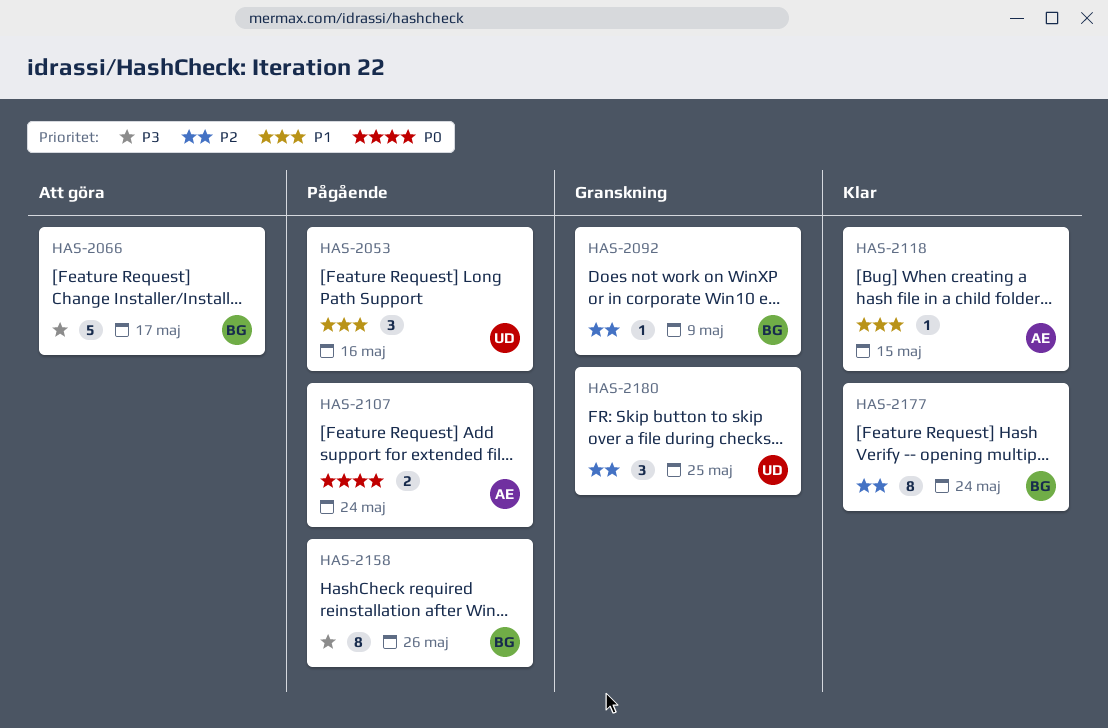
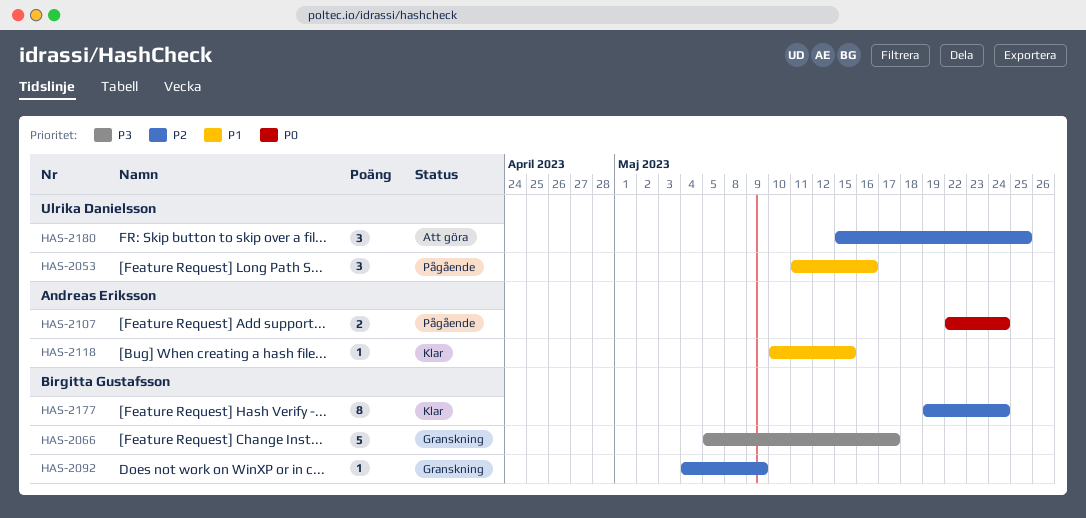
HAS-2066, status: Att göra -> Granskning
HAS-2158: present -> none
HAS-2180, status: Granskning -> Att göra

